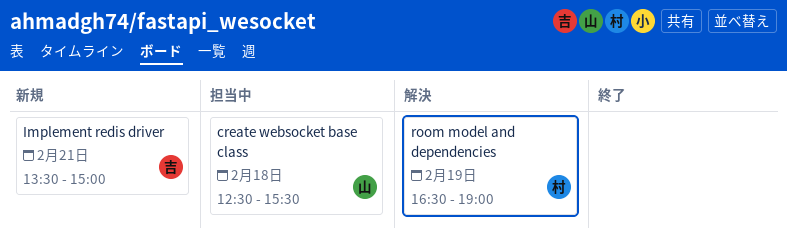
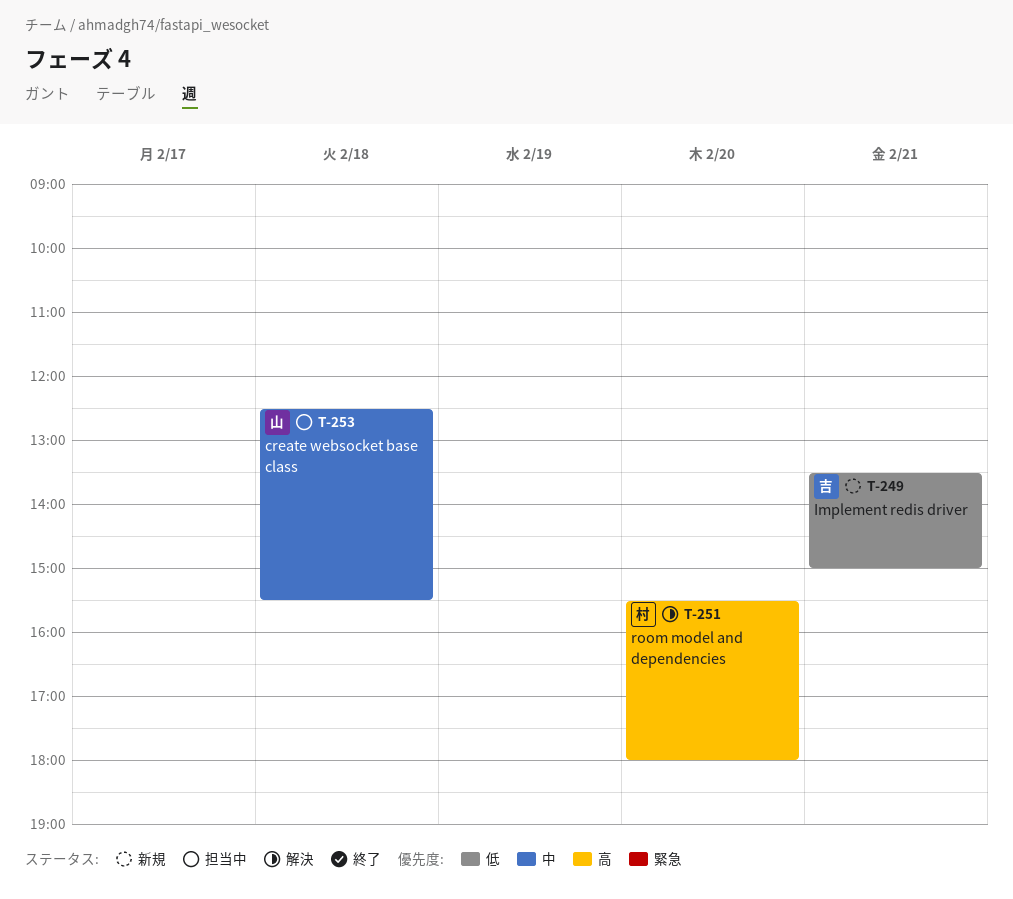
room model and dependencies, day: Feb 19 -> Feb 20
room model and dependencies, begins: 16:30 -> 15:30
room model and dependencies, ends: 19:00 -> 18:00

